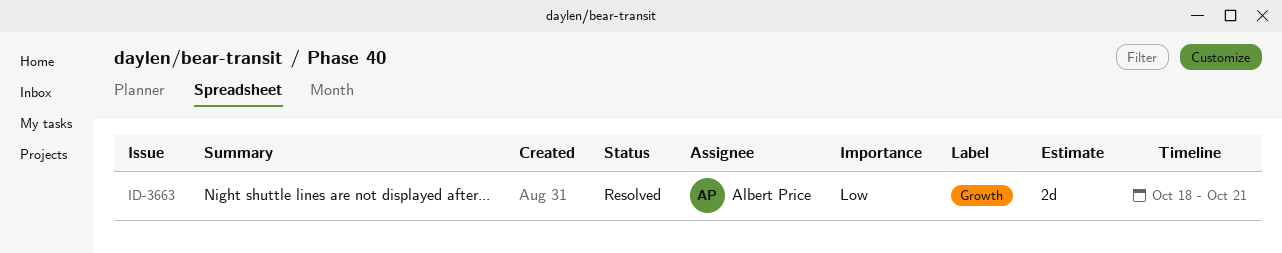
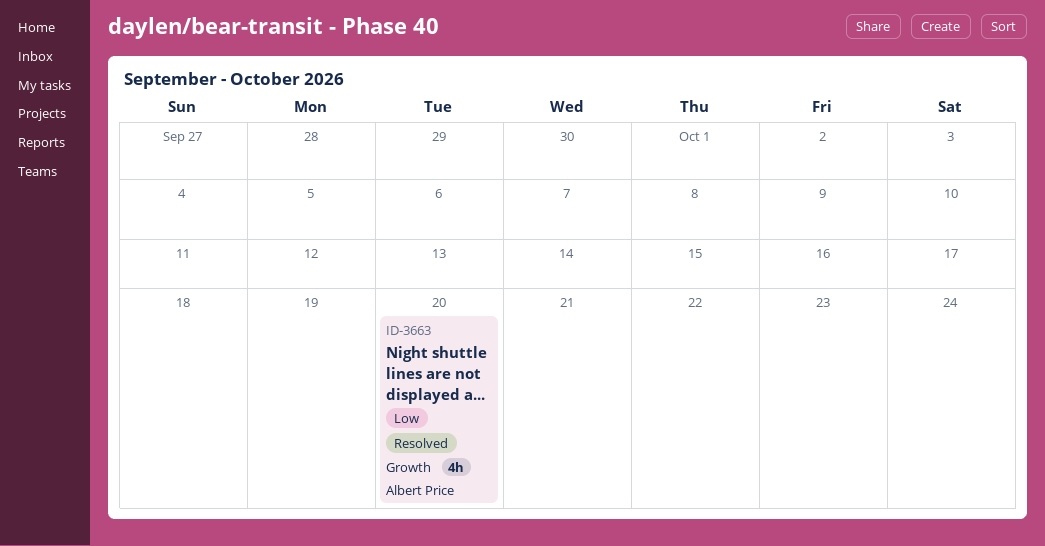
ID-3663, estimate: 2d -> 4h
ID-3663, due: Oct 21 -> Oct 20

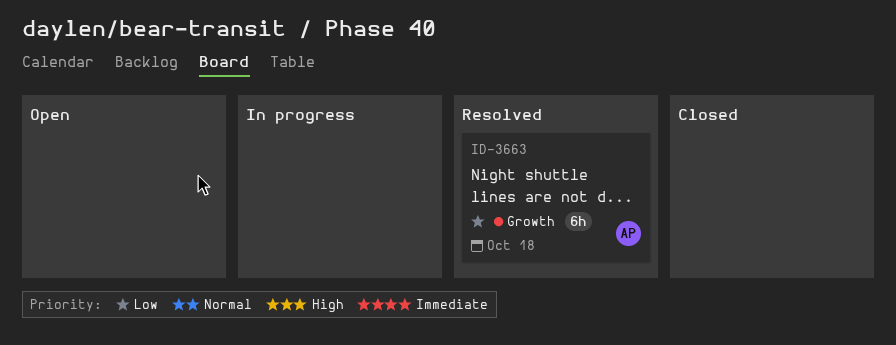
ID-3663, estimate: 4h -> 6h
ID-3663, due: Oct 20 -> Oct 18

